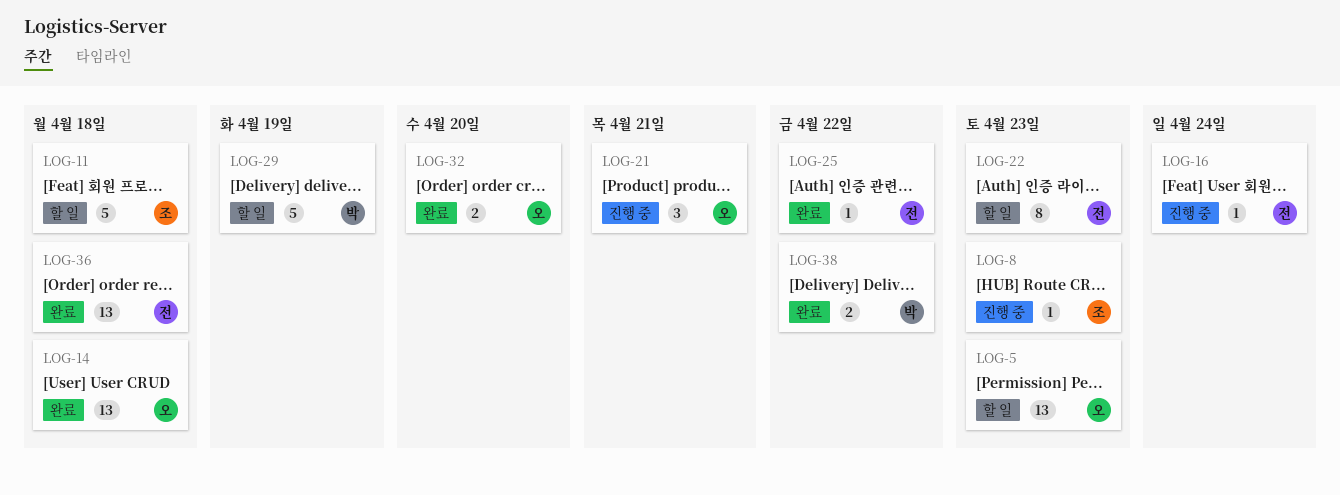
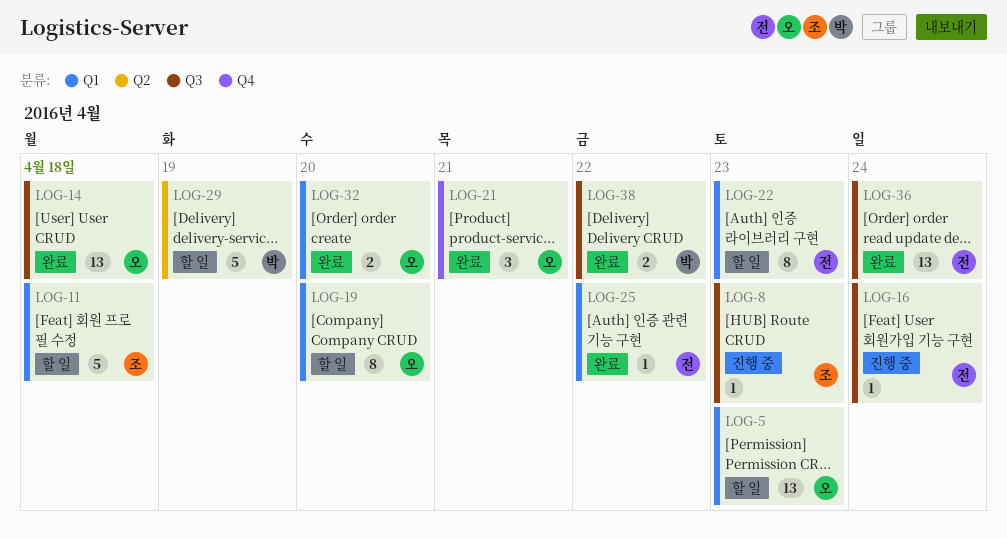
LOG-19: none -> present
LOG-21, status: 진행 중 -> 완료
LOG-36, due: Apr 18 -> Apr 24

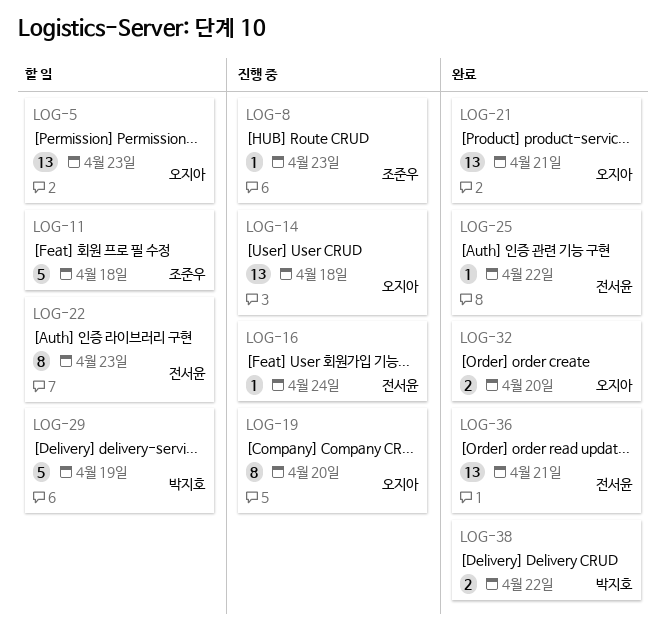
LOG-14, status: 완료 -> 진행 중
LOG-19, status: 할 일 -> 진행 중
LOG-21, estimate: 3 -> 13
LOG-36, due: Apr 24 -> Apr 21

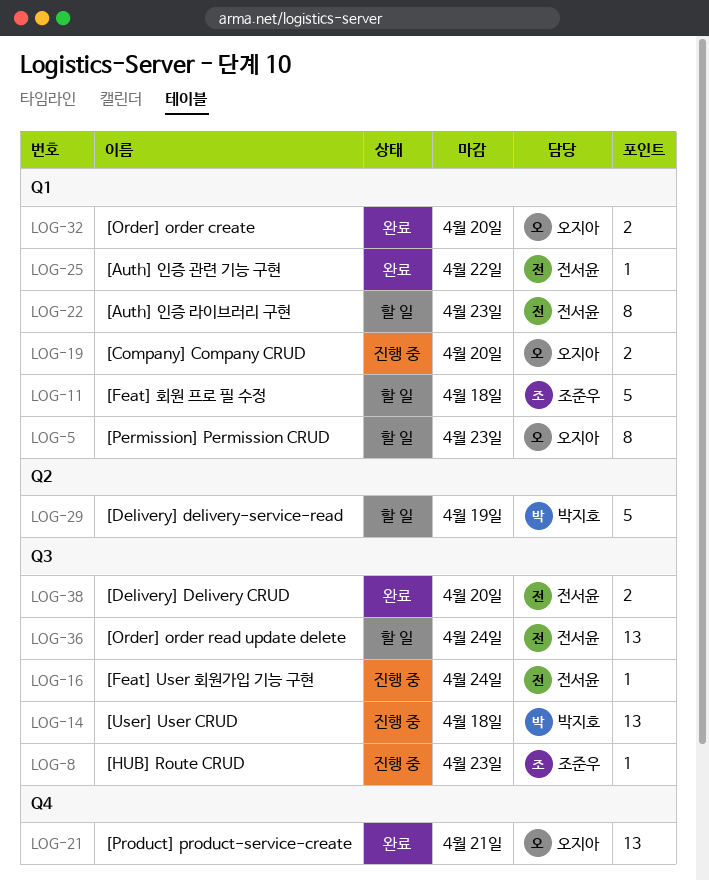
LOG-5, estimate: 13 -> 8
LOG-14, owner: 오지아 -> 박지호
LOG-19, estimate: 8 -> 2
LOG-36, status: 완료 -> 할 일
LOG-36, due: Apr 21 -> Apr 24
LOG-38, owner: 박지호 -> 전서윤
LOG-38, due: Apr 22 -> Apr 20

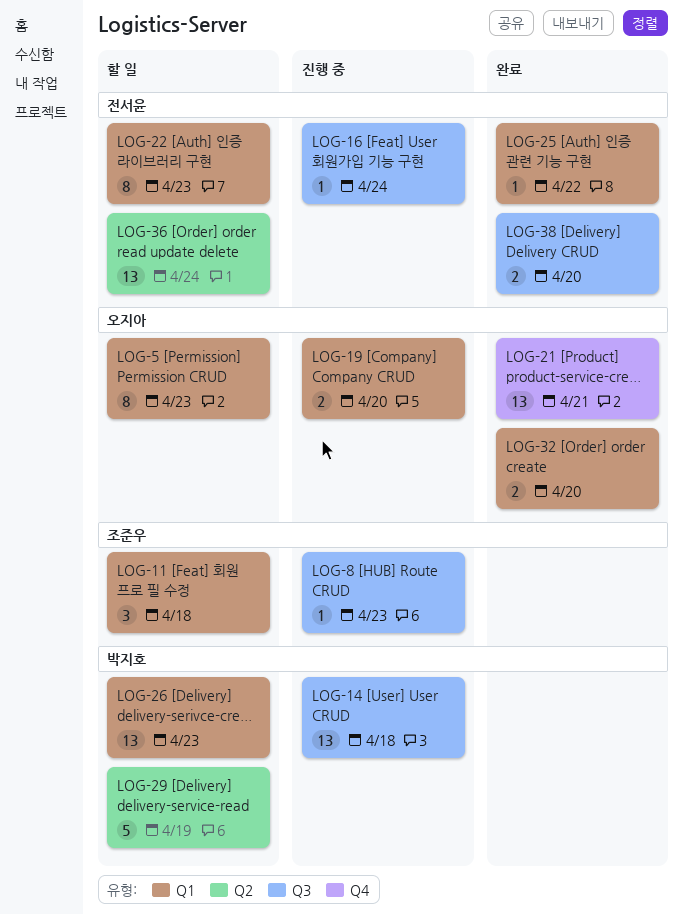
LOG-11, estimate: 5 -> 3
LOG-26: none -> present
LOG-36, label: Q3 -> Q2

